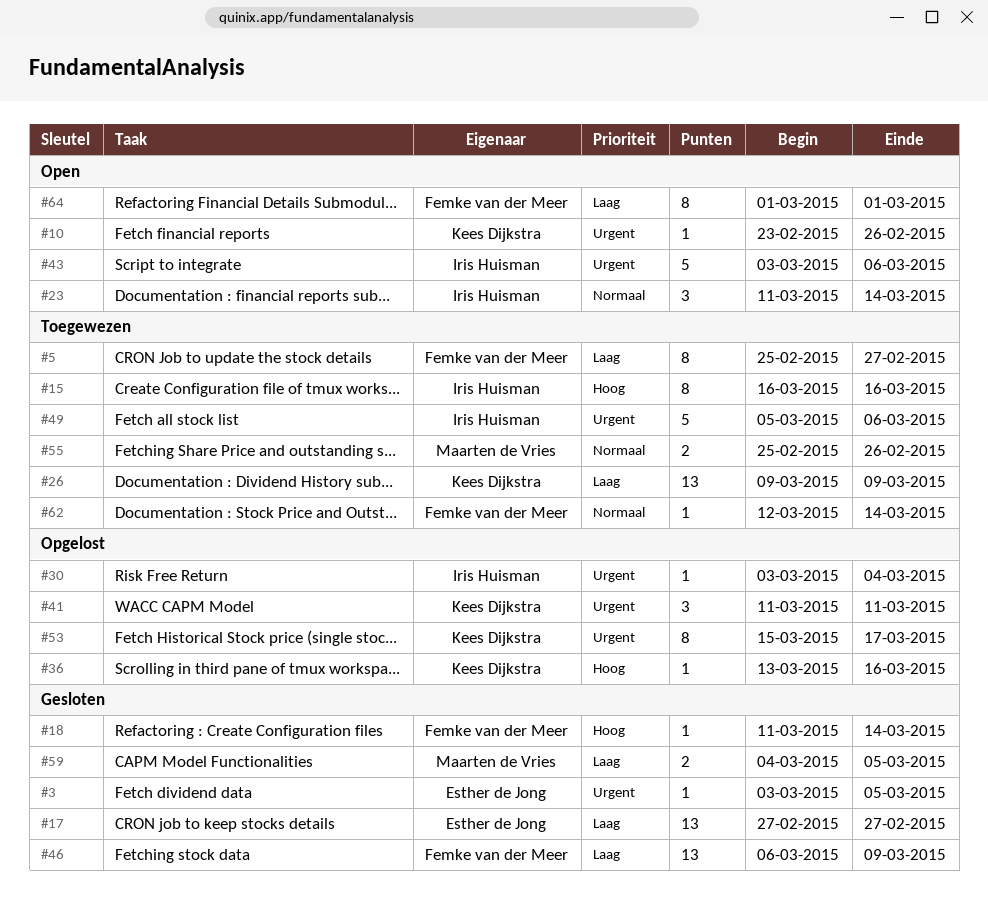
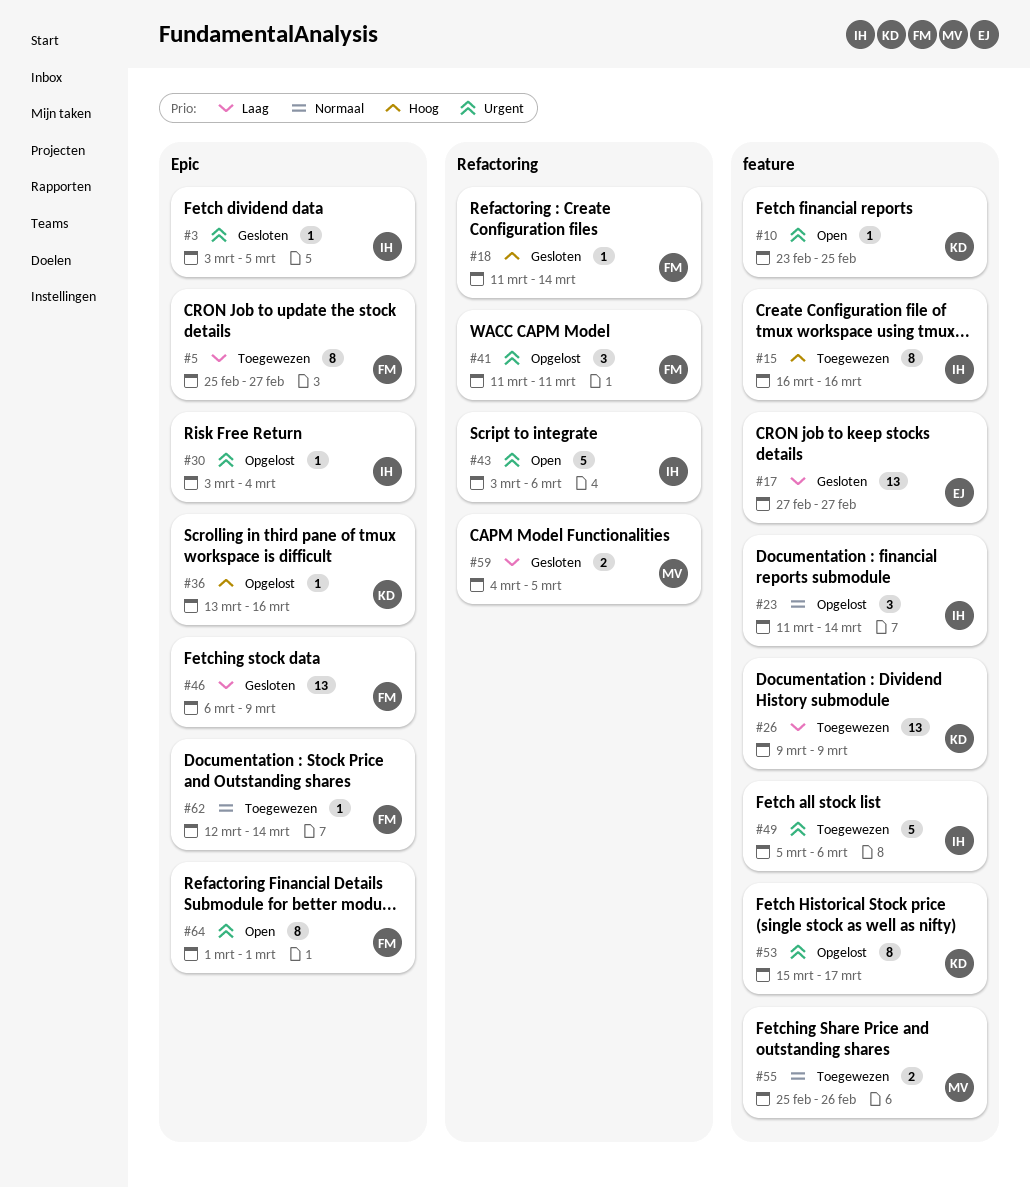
#3, owner: Esther de Jong -> Iris Huisman
#10, due: Feb 26 -> Feb 25
#23, status: Open -> Opgelost
#41, owner: Kees Dijkstra -> Femke van der Meer
#64, priority: Laag -> Urgent

